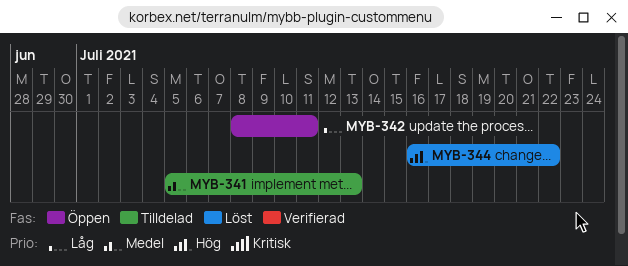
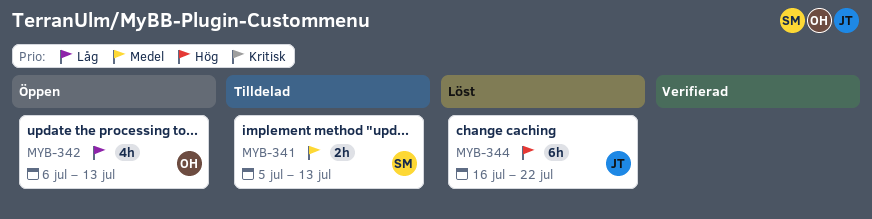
MYB-342, start: Jul 8 -> Jul 6
MYB-342, due: Jul 11 -> Jul 13

